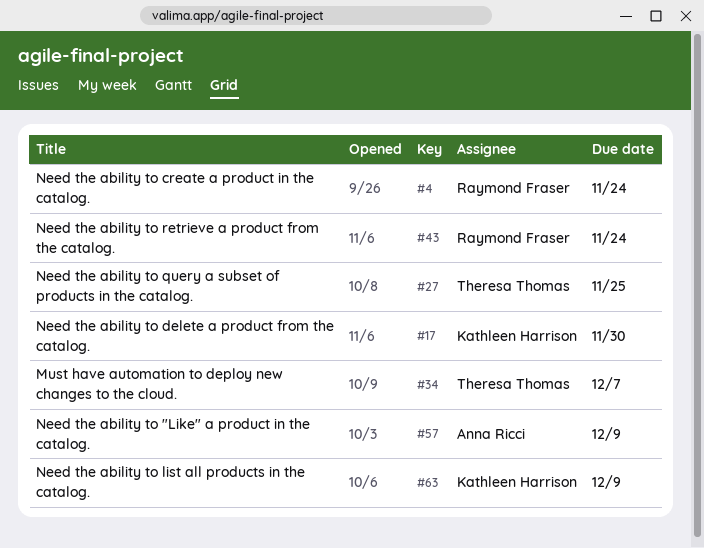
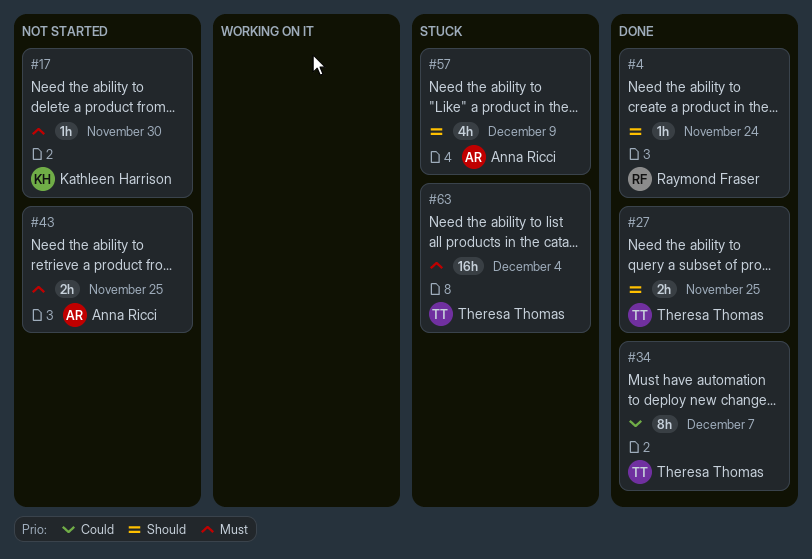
#43, owner: Raymond Fraser -> Anna Ricci
#43, due: Nov 24 -> Nov 25
#63, owner: Kathleen Harrison -> Theresa Thomas
#63, due: Dec 9 -> Dec 4

